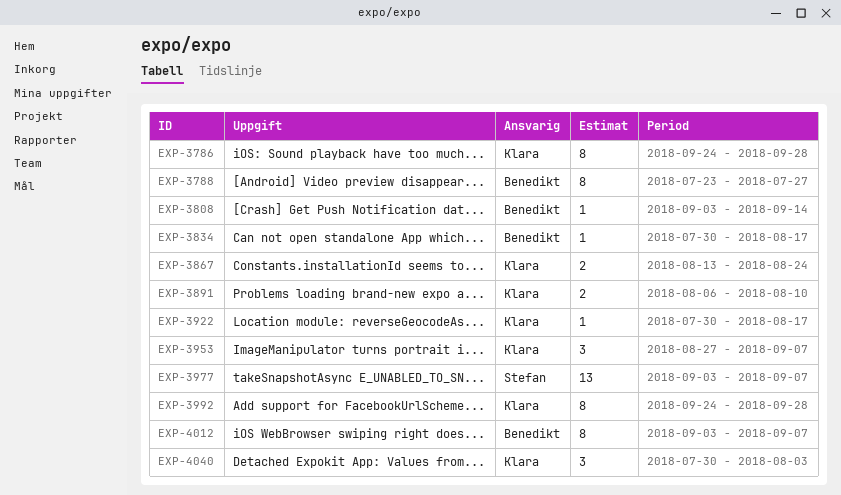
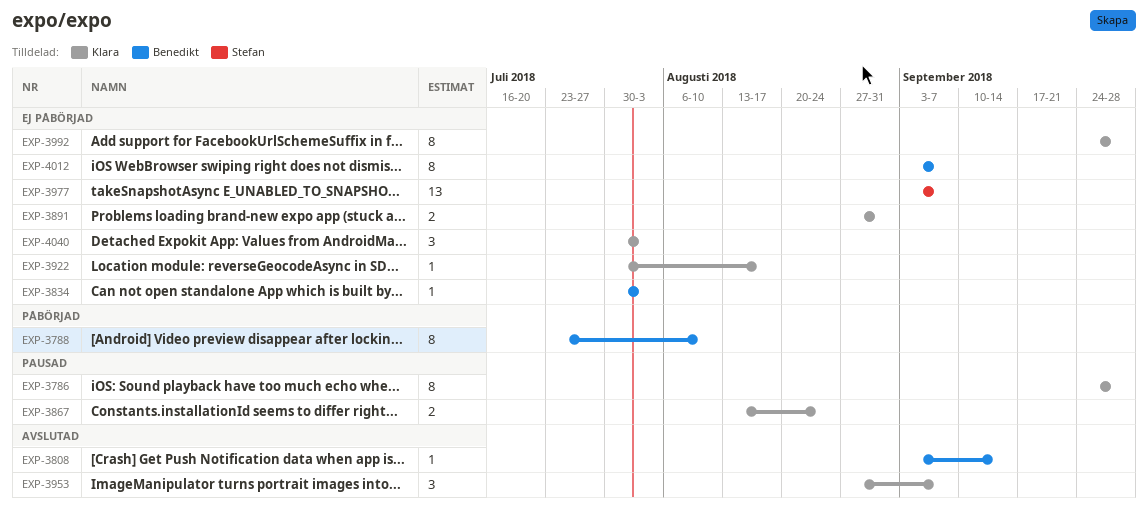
EXP-3788, due: Jul 27 -> Aug 10
EXP-3834, due: Aug 17 -> Aug 3
EXP-3891, start: Aug 6 -> Aug 27
EXP-3891, due: Aug 10 -> Aug 31

